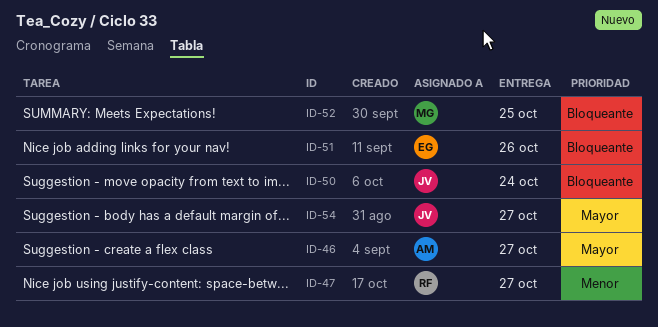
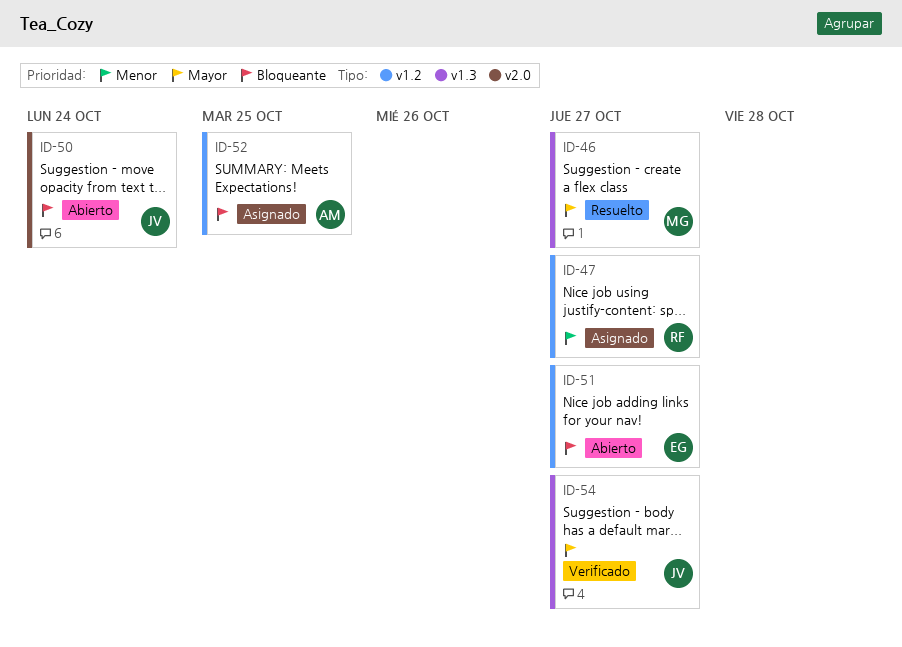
ID-46, owner: AM -> MG
ID-51, due: Oct 26 -> Oct 27
ID-52, owner: MG -> AM

